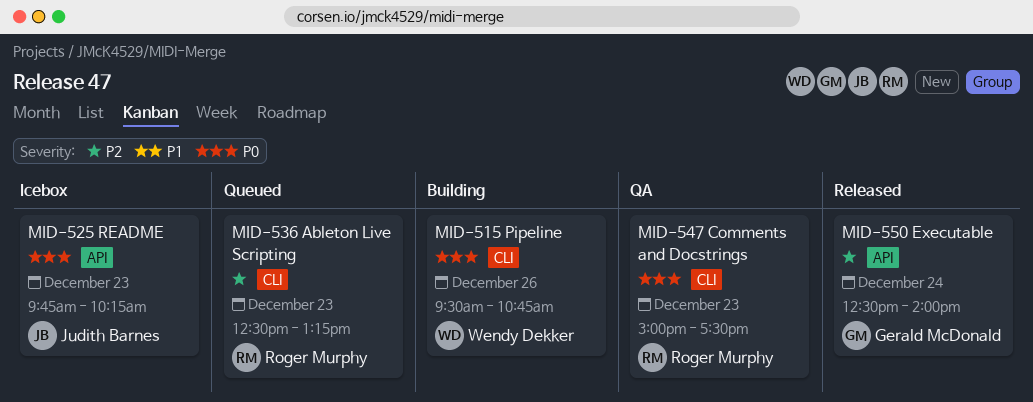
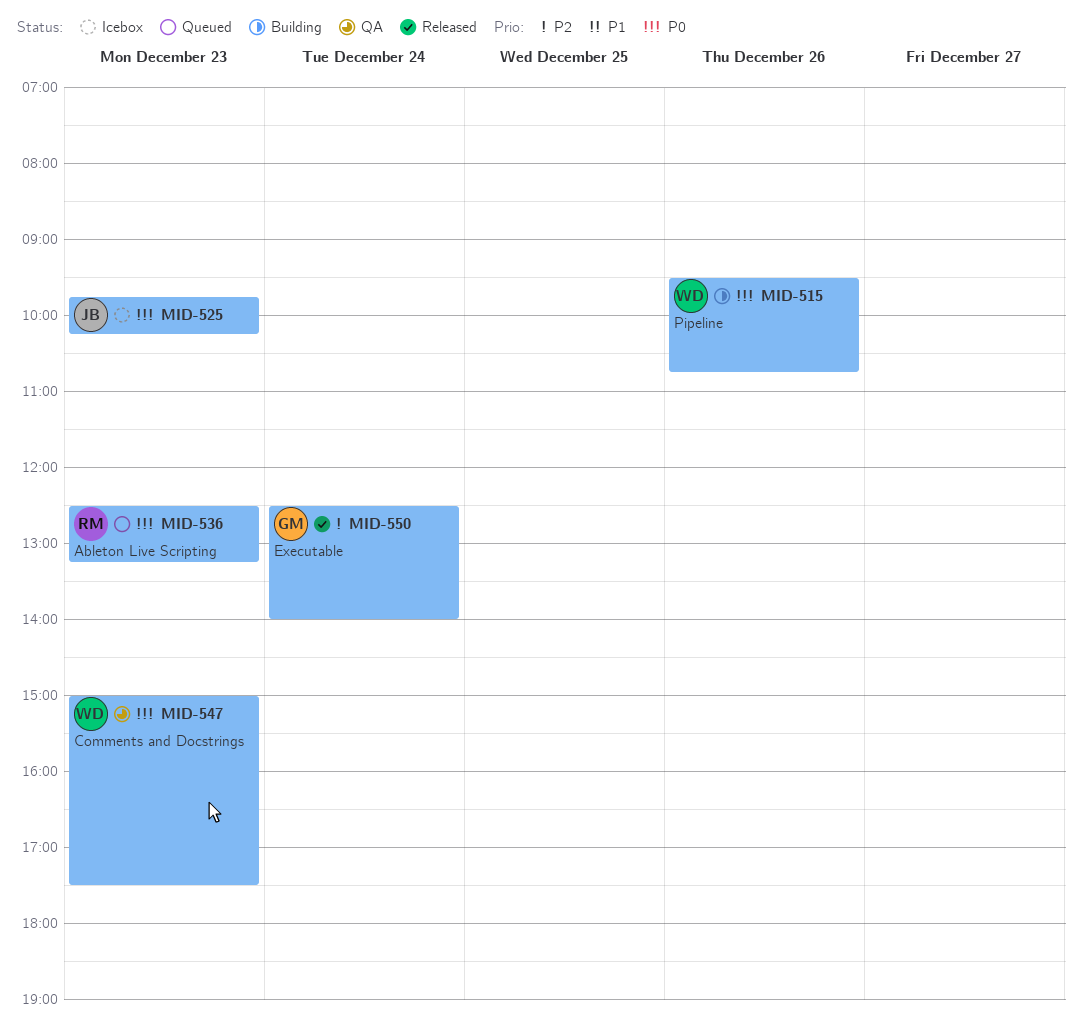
MID-536, priority: P2 -> P0
MID-547, owner: Roger Murphy -> Wendy Dekker

